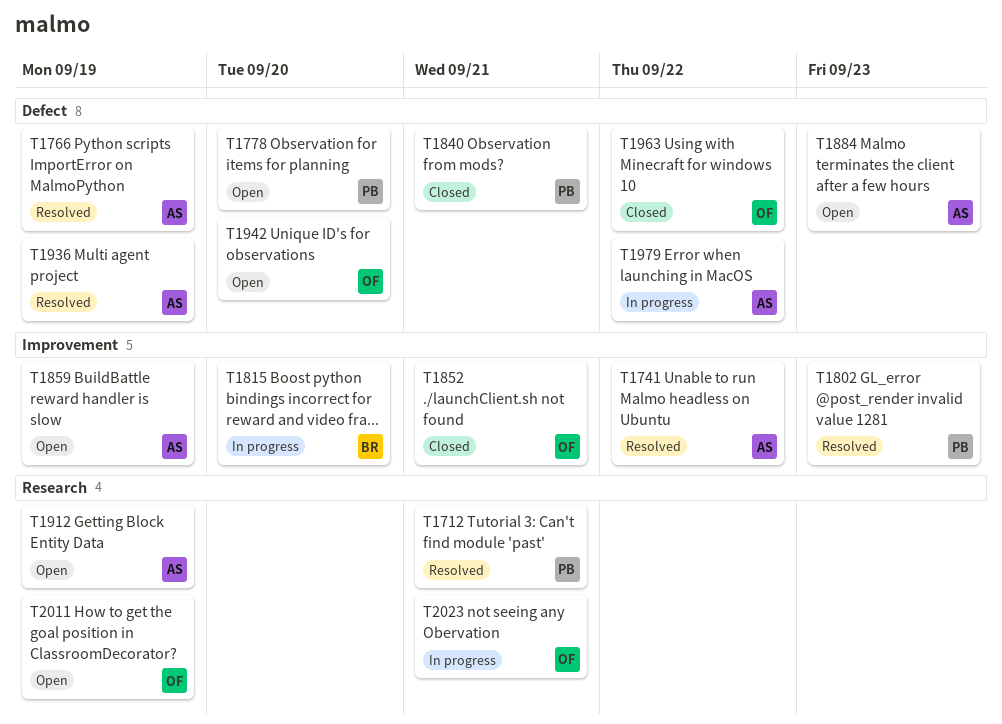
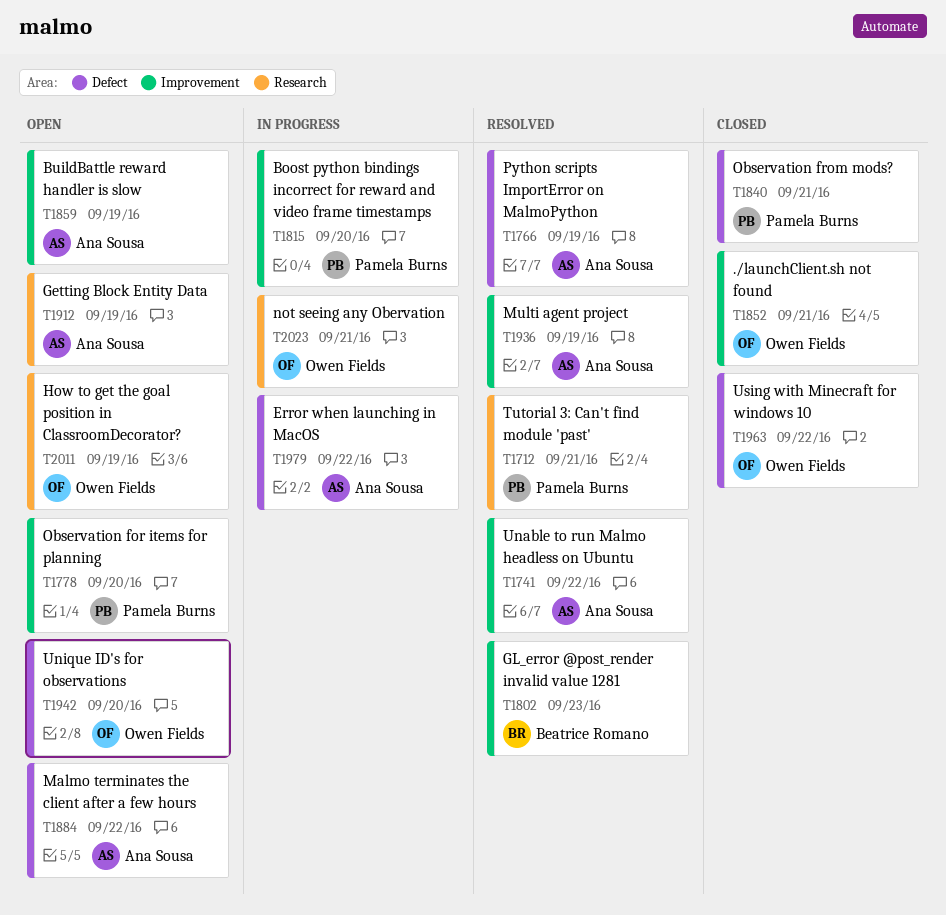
T1778, label: Defect -> Improvement
T1802, owner: Pamela Burns -> Beatrice Romano
T1815, owner: Beatrice Romano -> Pamela Burns
T1884, due: Sep 23 -> Sep 22
T1936, label: Defect -> Improvement

